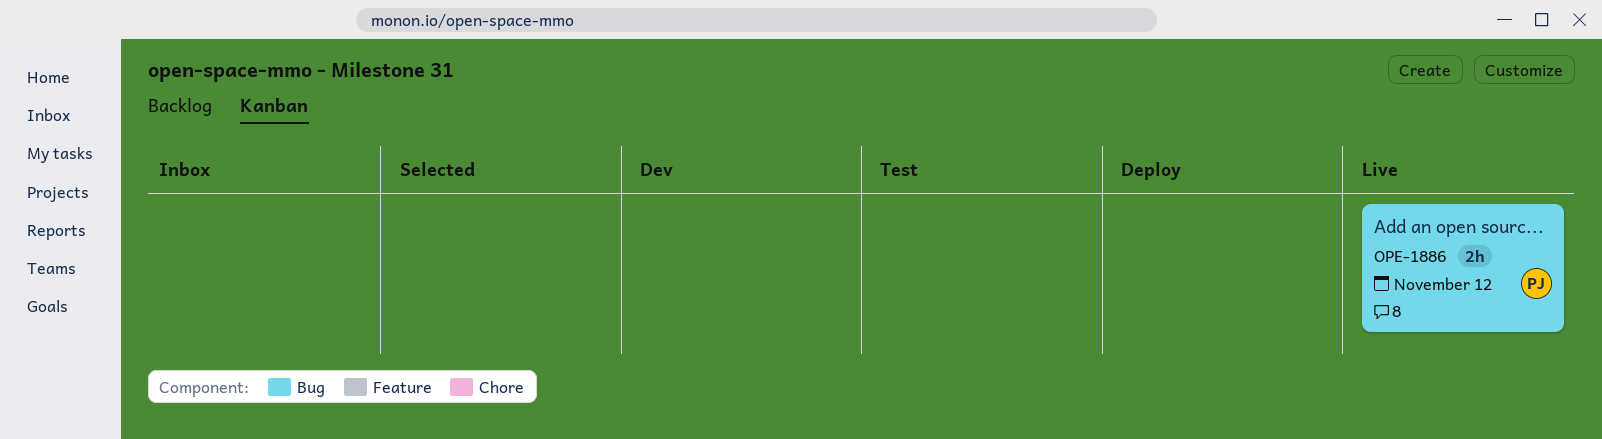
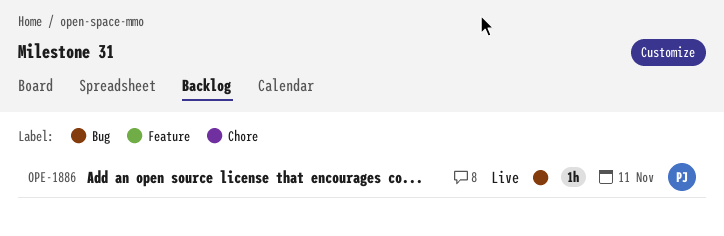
OPE-1886, estimate: 2h -> 1h
OPE-1886, due: Nov 12 -> Nov 11

